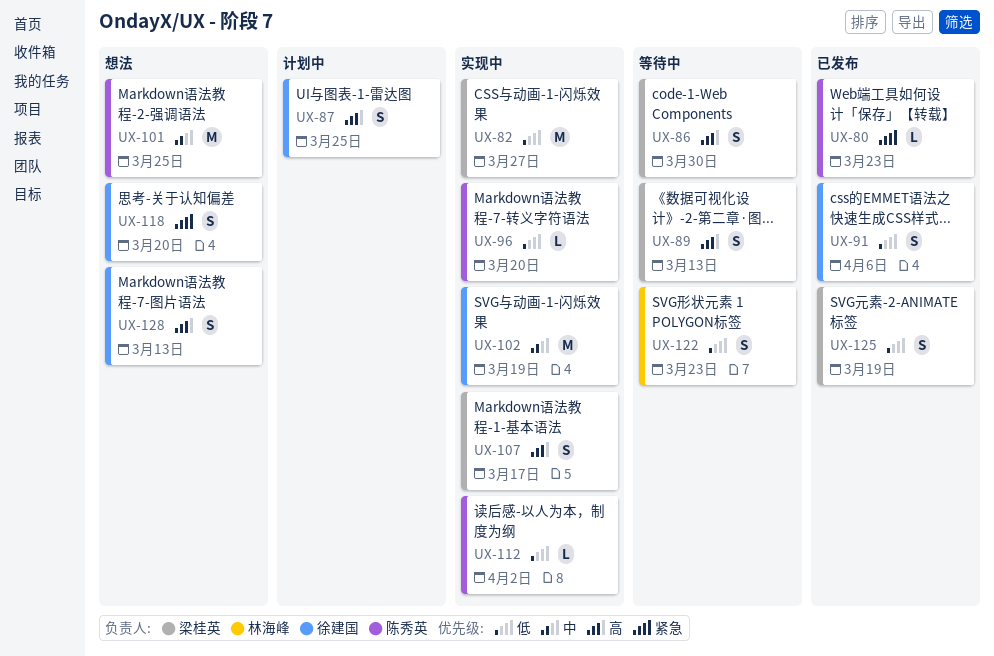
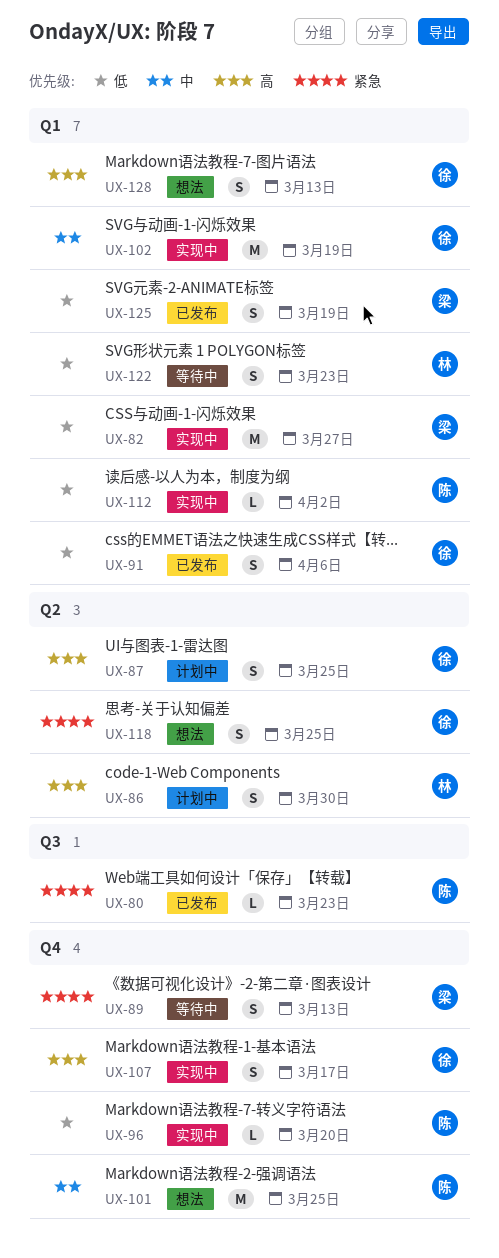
UX-86, status: 等待中 -> 计划中
UX-86, owner: 梁桂英 -> 林海峰
UX-89, priority: 高 -> 紧急
UX-107, owner: 梁桂英 -> 徐建国
UX-118, due: Mar 20 -> Mar 25

